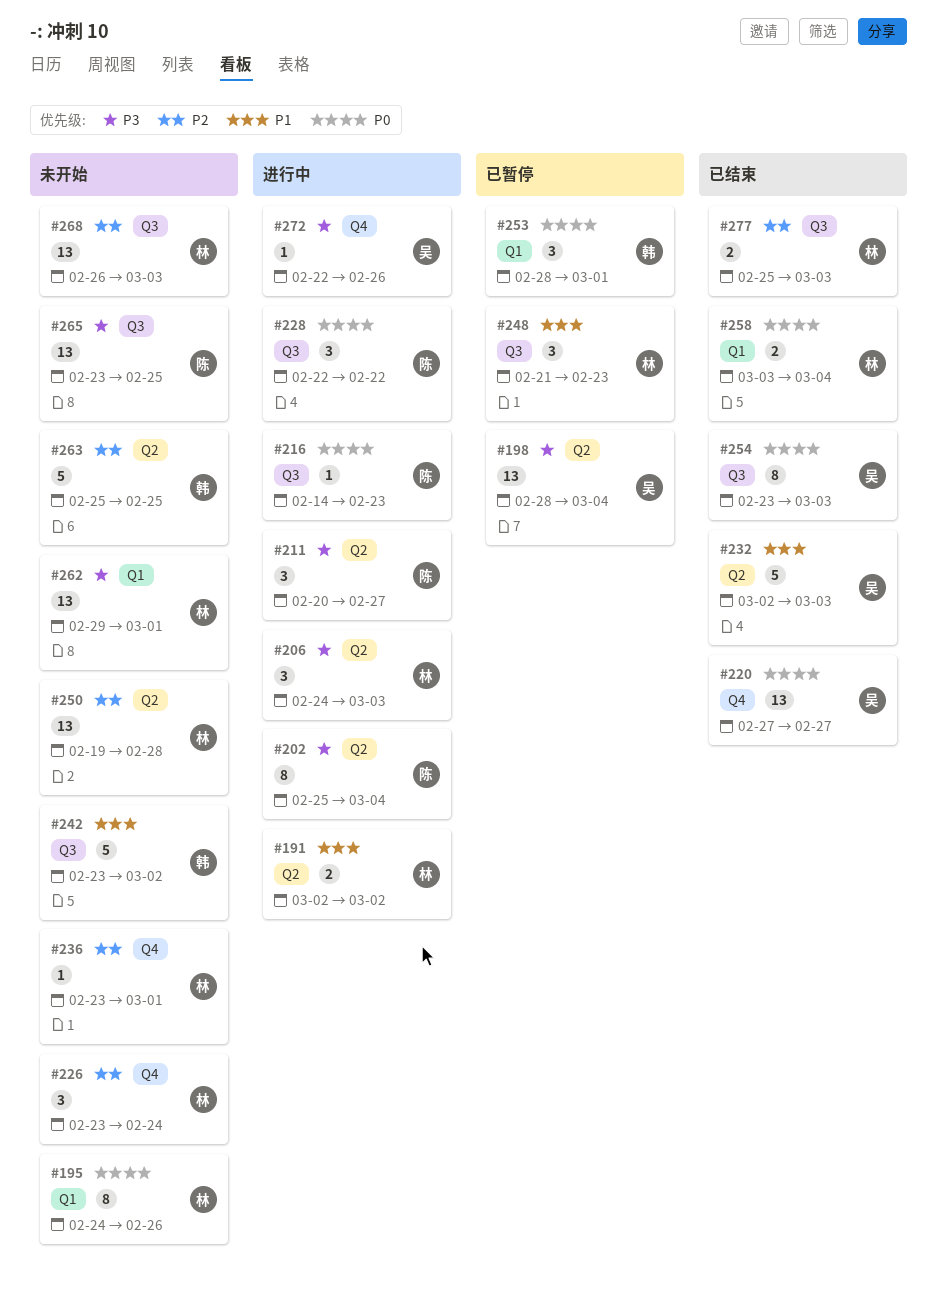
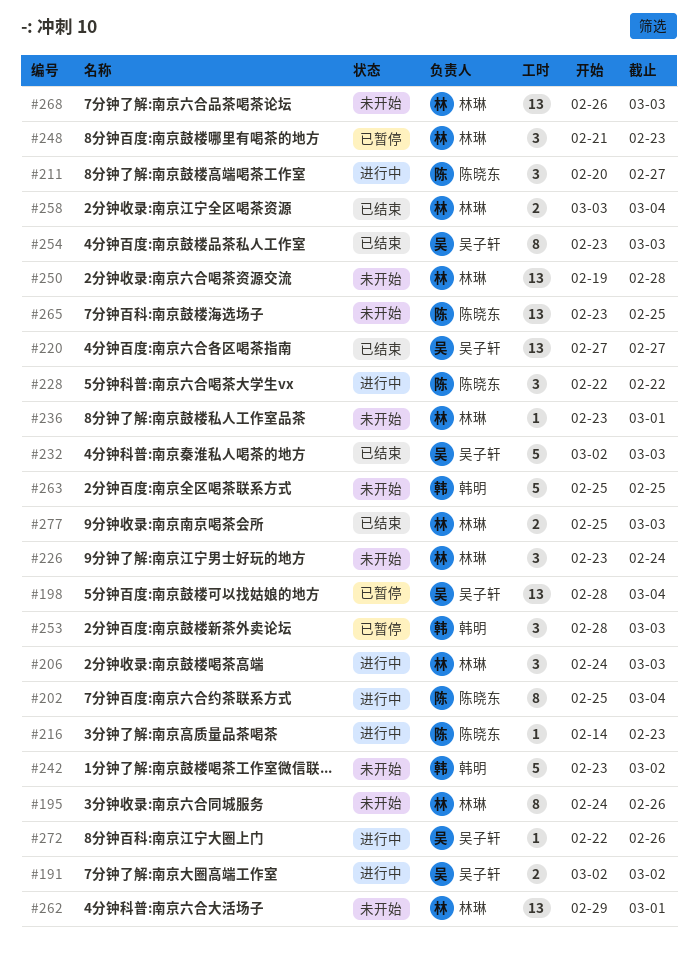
#191, owner: 林琳 -> 吴子轩
#253, due: Mar 1 -> Mar 3

